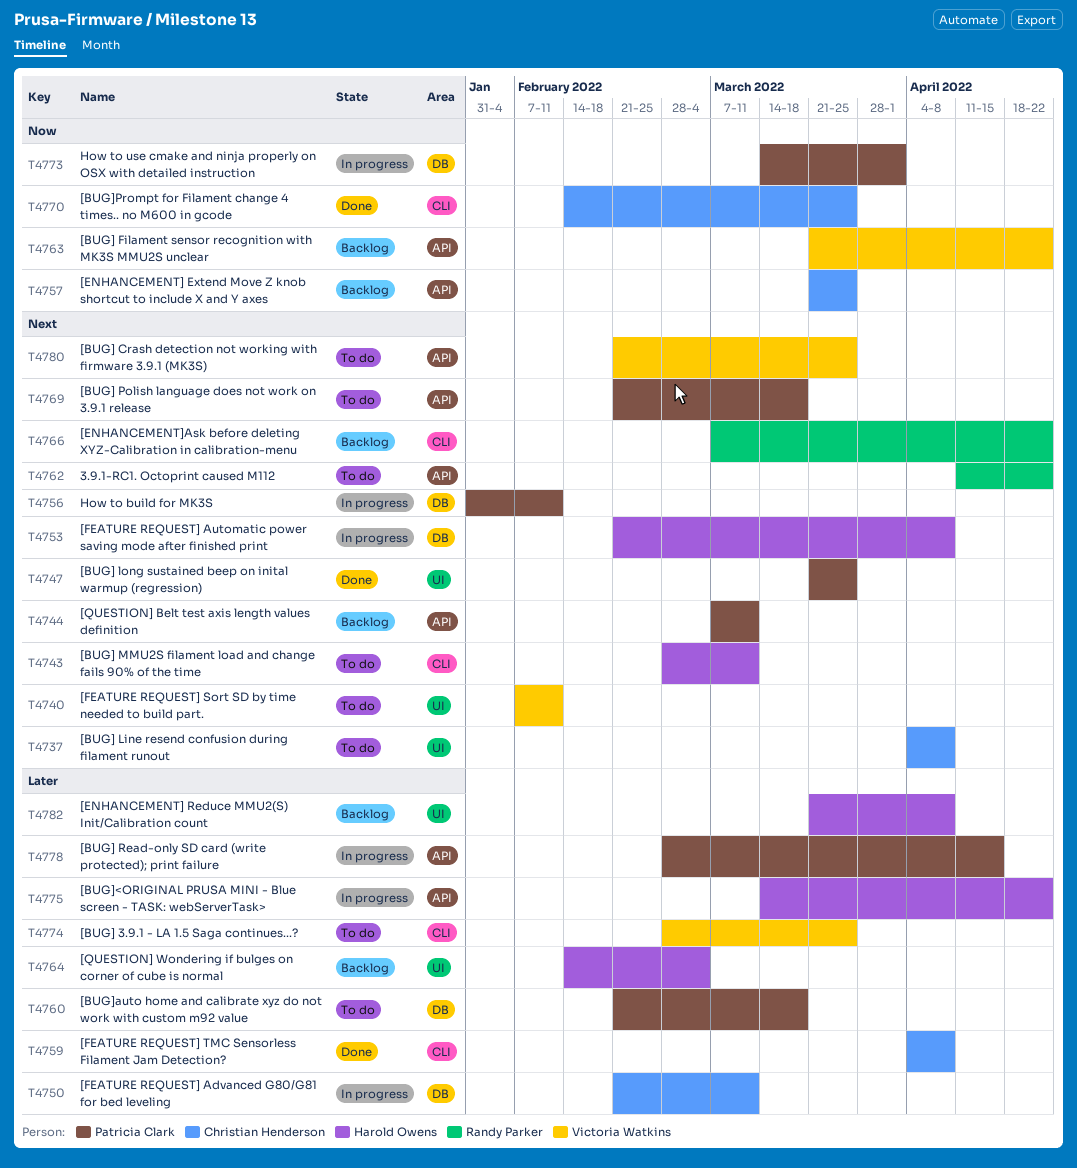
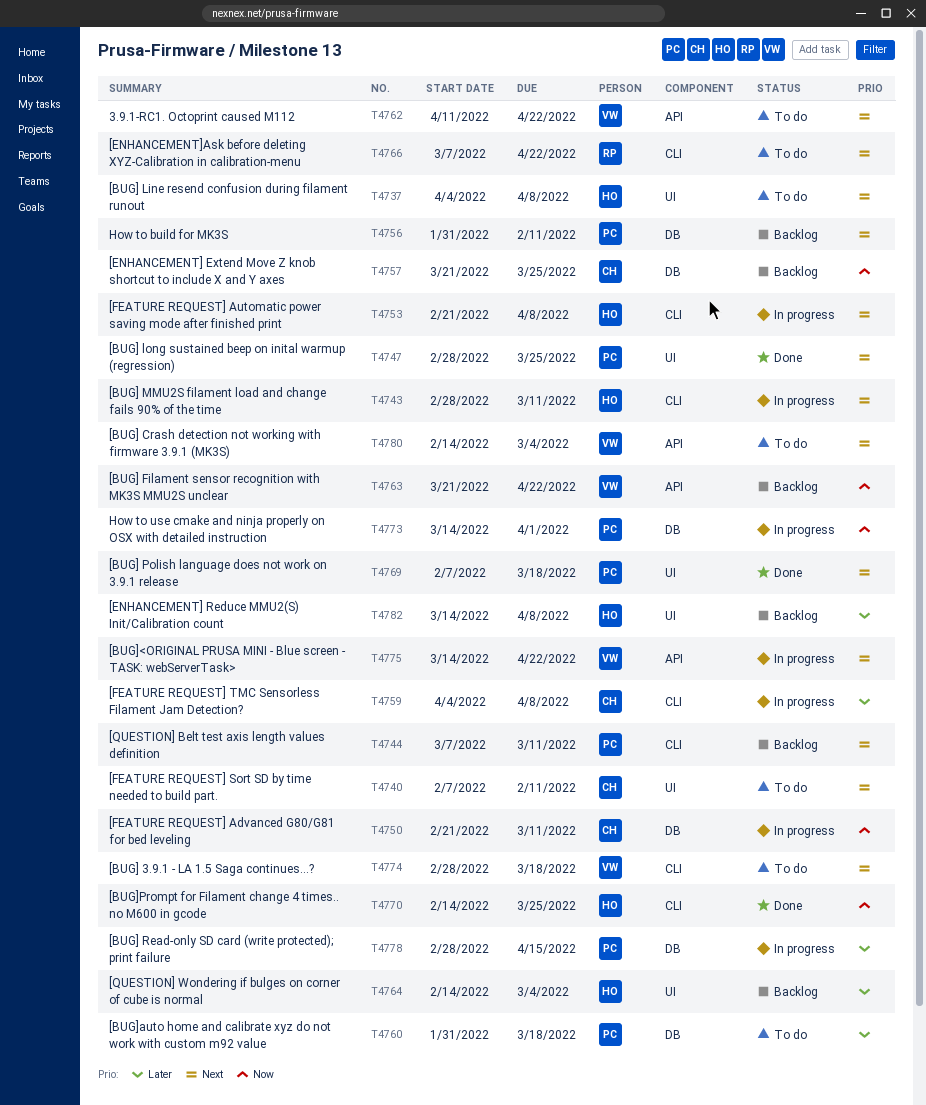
T4737, owner: Christian Henderson -> Harold Owens
T4740, owner: Victoria Watkins -> Christian Henderson
T4743, status: To do -> In progress
T4744, label: API -> CLI
T4747, start: Mar 21 -> Feb 28
T4750, priority: Later -> Now
T4753, label: DB -> CLI
T4756, status: In progress -> Backlog
T4757, label: API -> DB
T4759, status: Done -> In progress
T4760, start: Feb 21 -> Jan 31
T4762, owner: Randy Parker -> Victoria Watkins
T4766, status: Backlog -> To do
T4769, status: To do -> Done
T4769, label: API -> UI
T4769, start: Feb 21 -> Feb 7
T4770, owner: Christian Henderson -> Harold Owens
T4774, priority: Later -> Next
T4774, due: Mar 25 -> Mar 18
T4775, owner: Harold Owens -> Victoria Watkins
T4775, priority: Later -> Next
T4778, label: API -> DB
T4780, start: Feb 21 -> Feb 14
T4780, due: Mar 25 -> Mar 4
T4782, start: Mar 21 -> Mar 14

